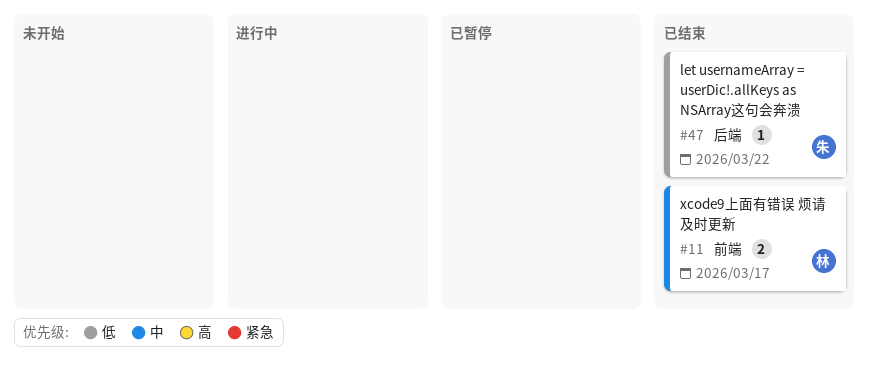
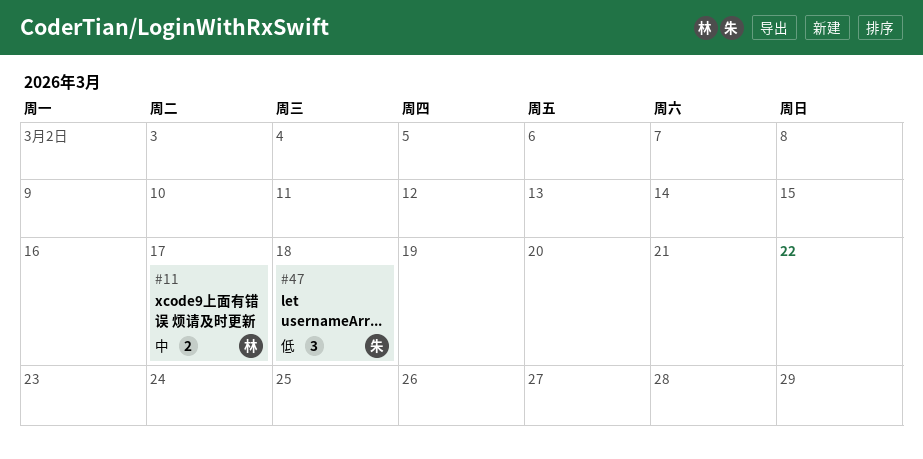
#47, estimate: 1 -> 3
#47, due: Mar 22 -> Mar 18

